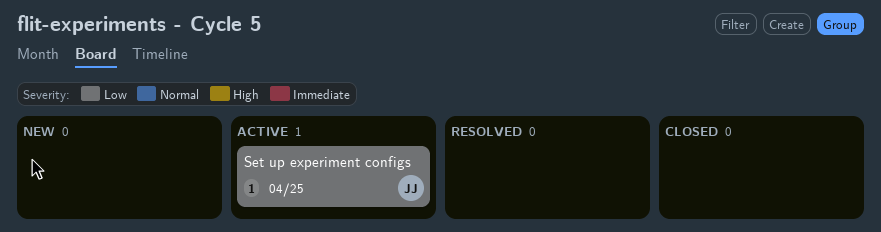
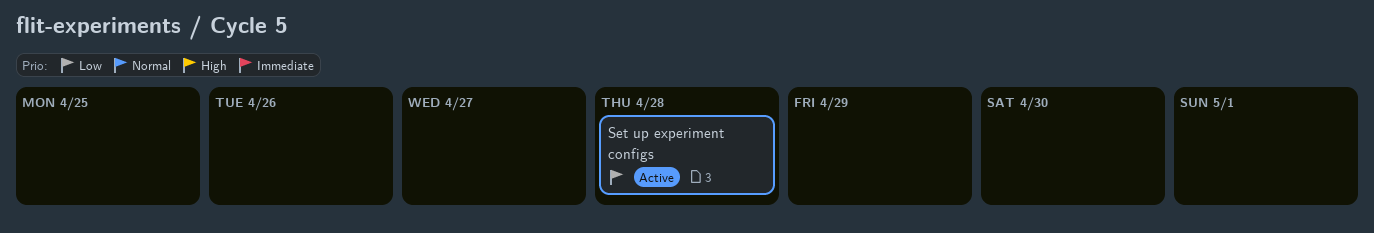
Set up experiment configs, due: Apr 25 -> Apr 28

